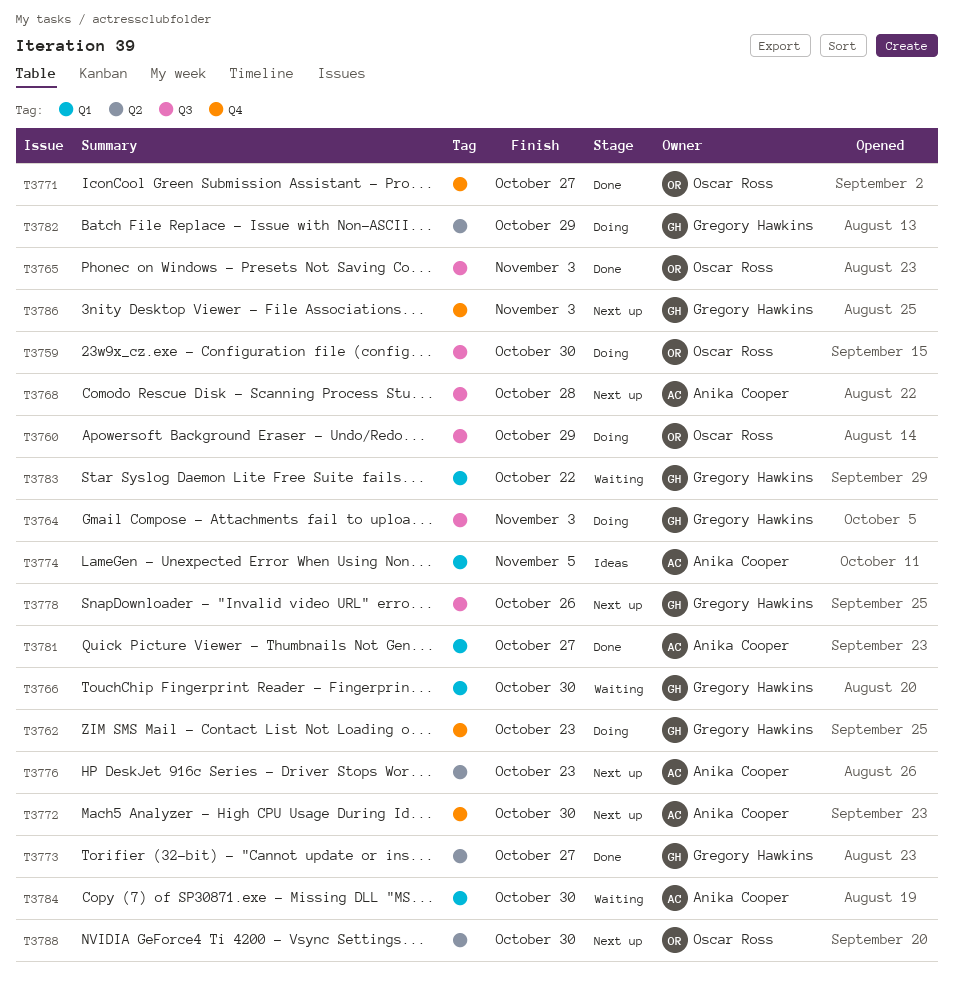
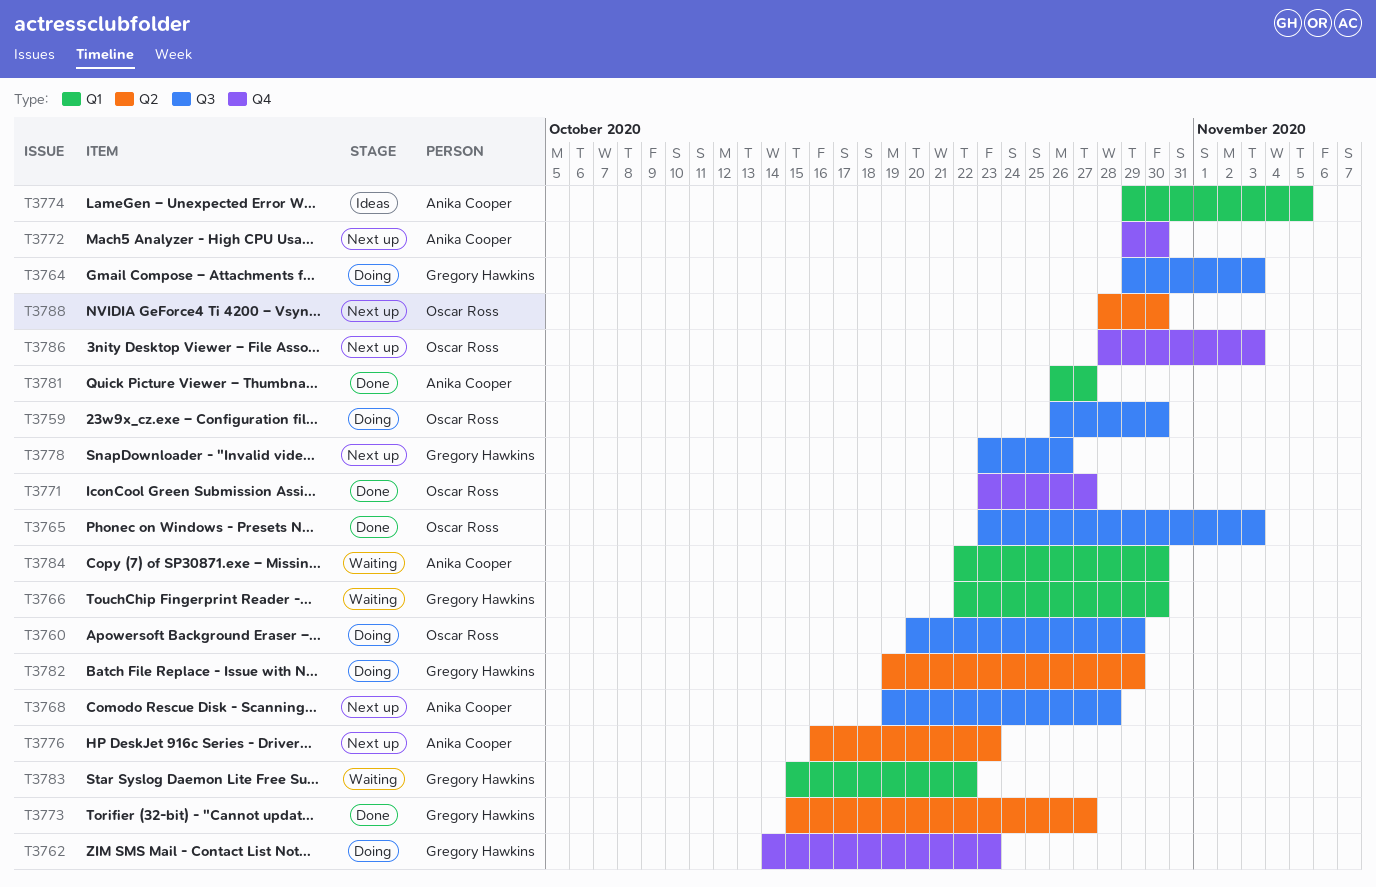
T3786, owner: Gregory Hawkins -> Oscar Ross

